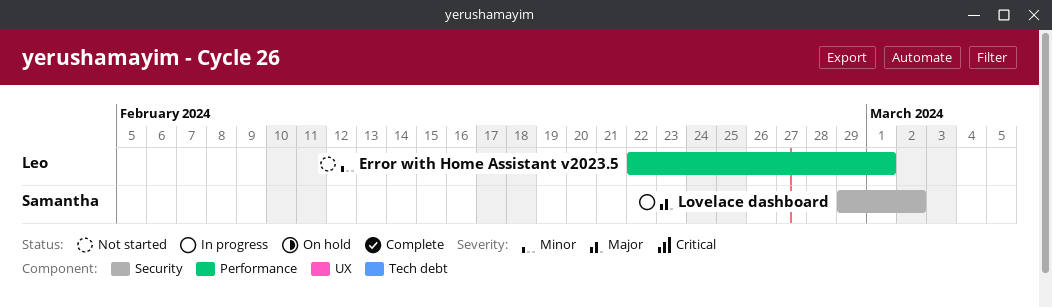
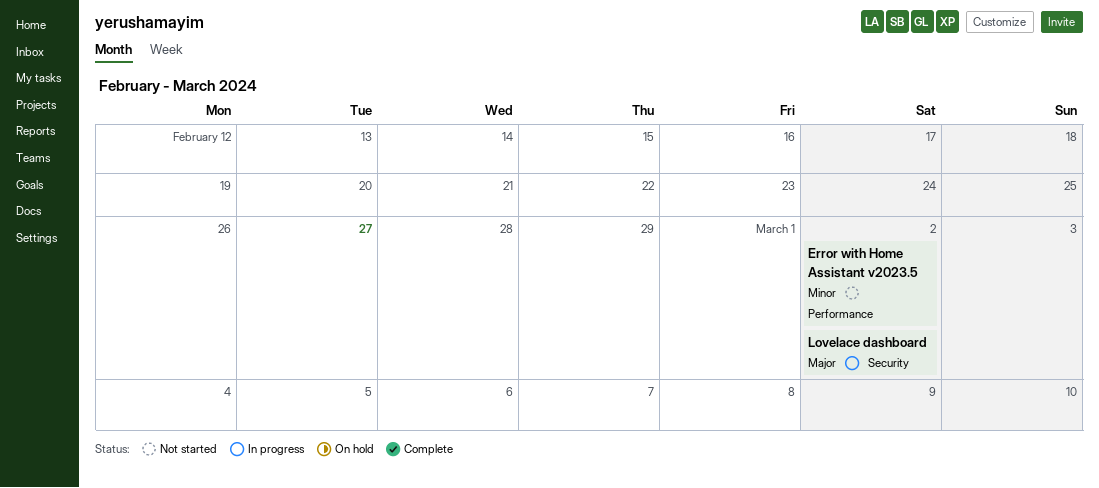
Error with Home Assistant v2023.5, due: Mar 1 -> Mar 2

